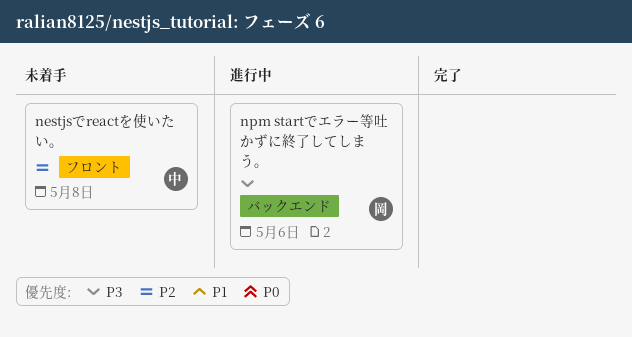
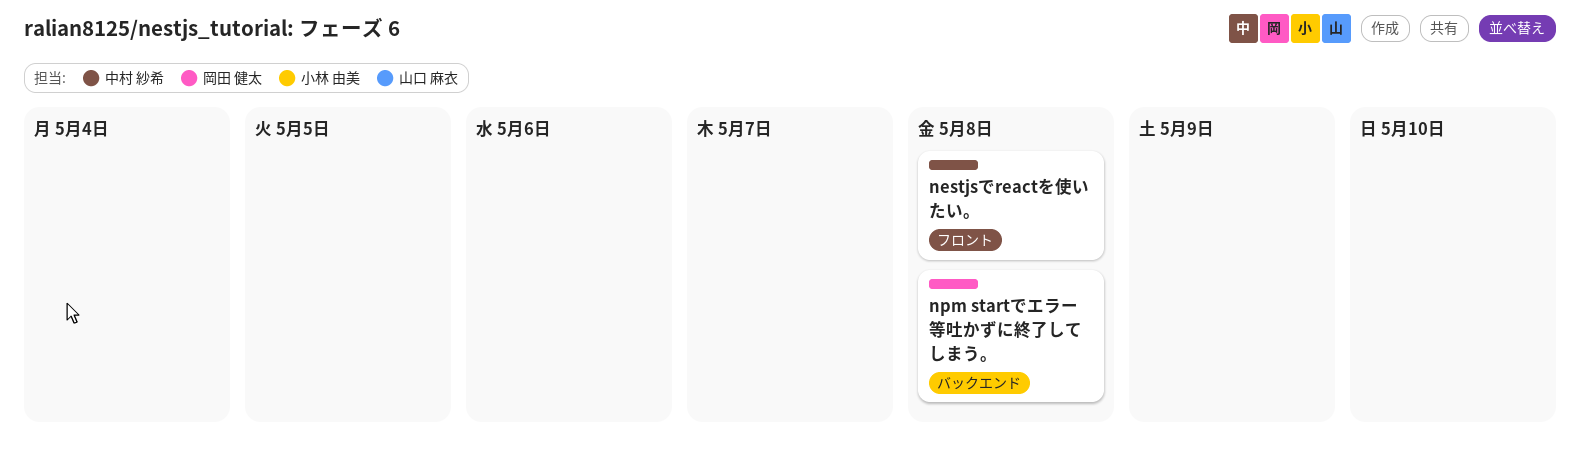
npm startでエラー等吐かずに終了してしまう。, due: May 6 -> May 8

